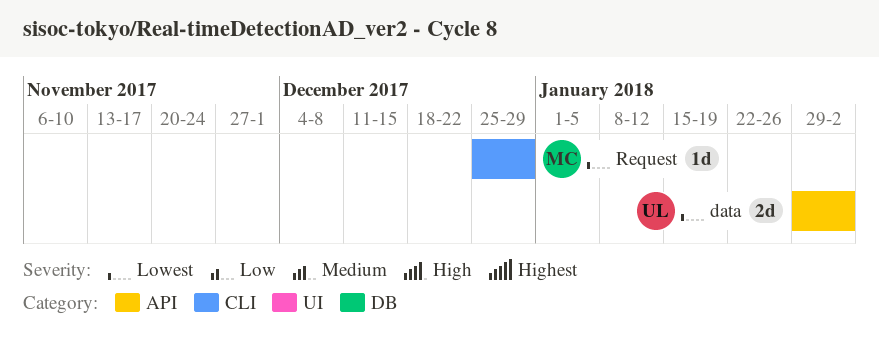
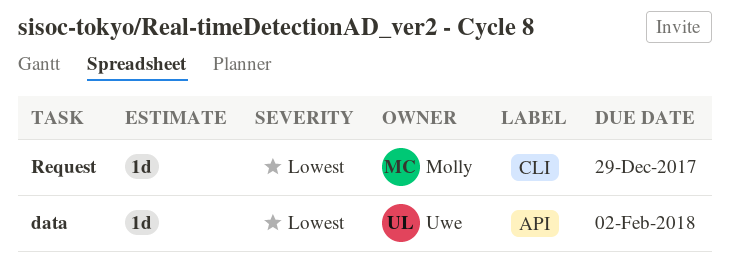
data, estimate: 2d -> 1d

